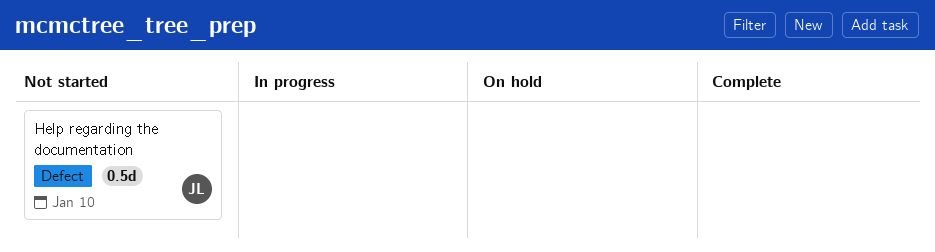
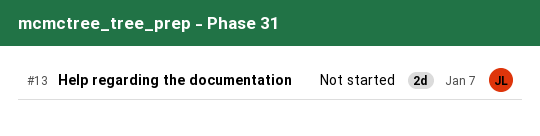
Help regarding the documentation, estimate: 0.5d -> 2d
Help regarding the documentation, due: Jan 10 -> Jan 7

